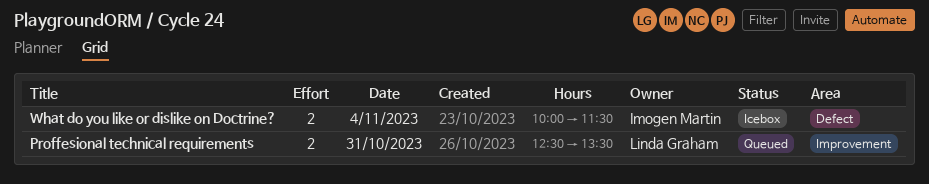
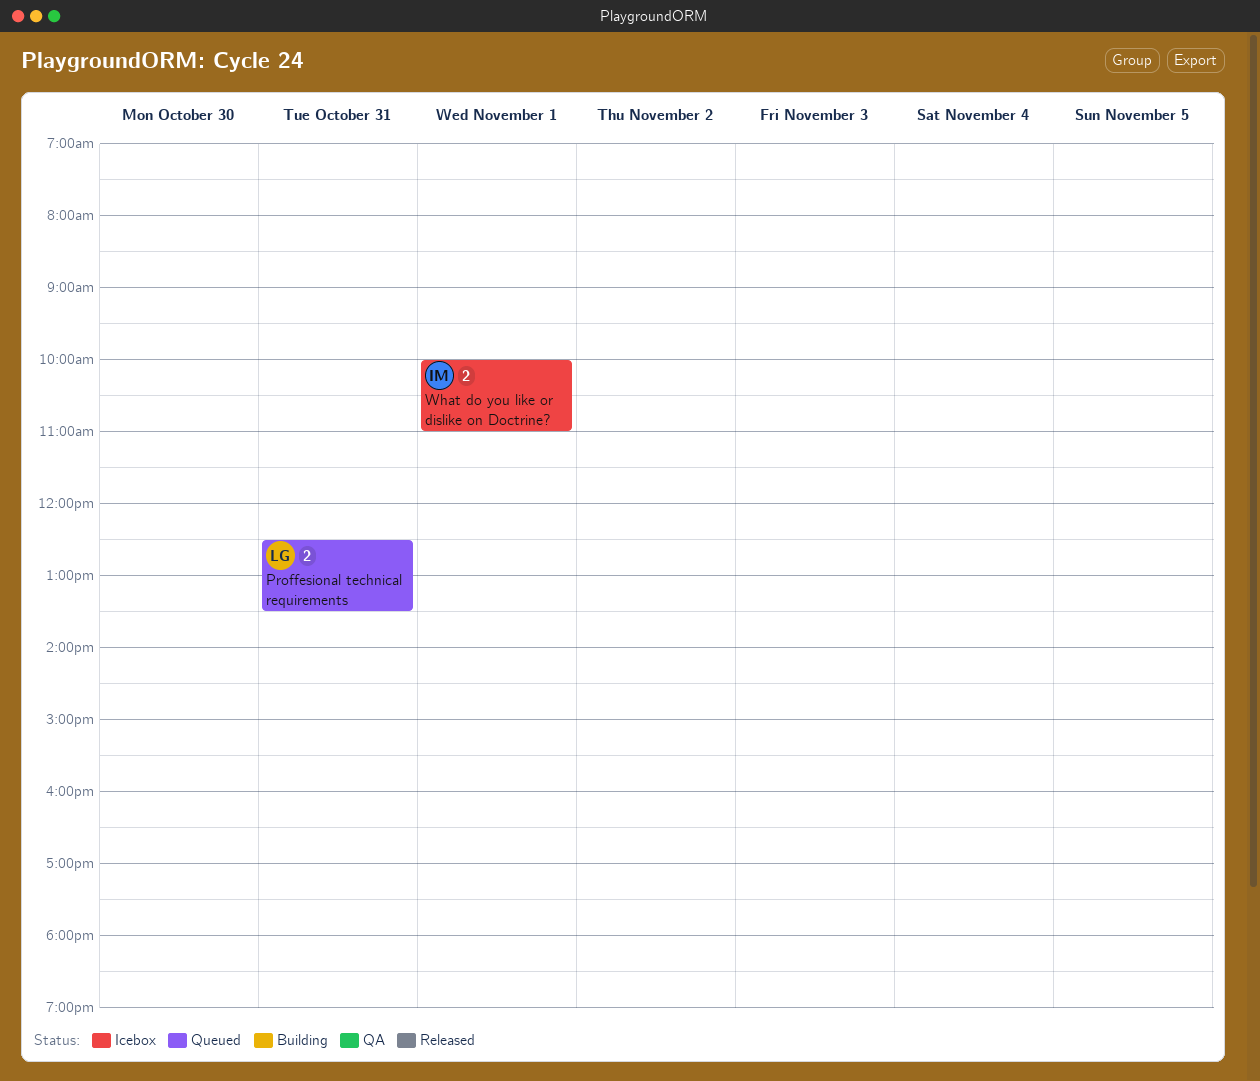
What do you like or dislike on Doctrine?, day: Nov 4 -> Nov 1
What do you like or dislike on Doctrine?, ends: 11:30 -> 11:00

